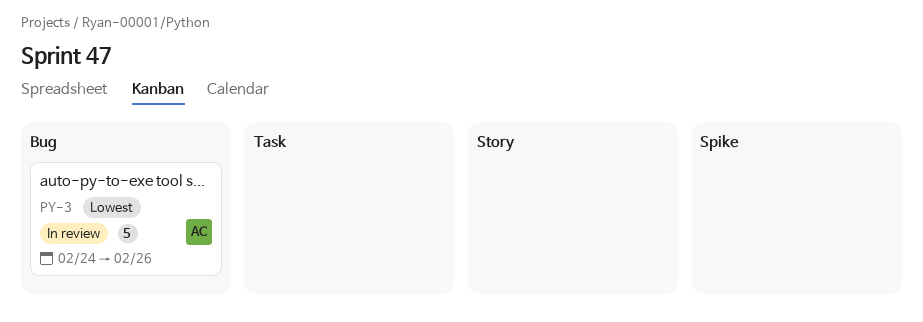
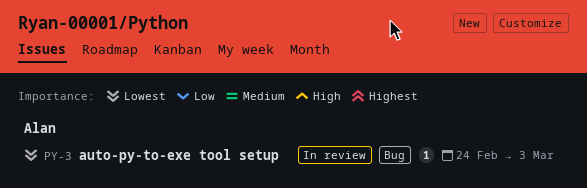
PY-3, estimate: 5 -> 1
PY-3, due: Feb 26 -> Mar 3

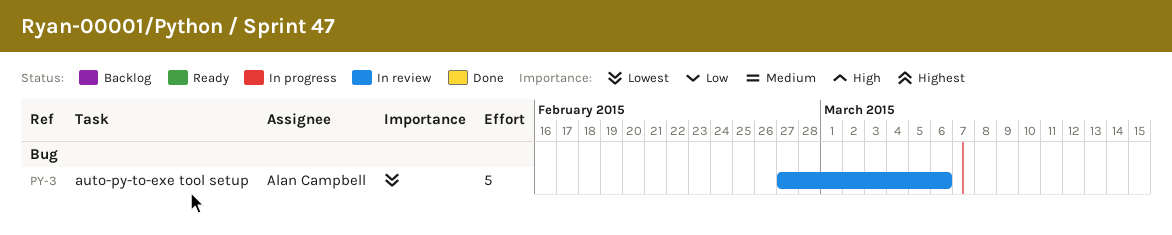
PY-3, estimate: 1 -> 5
PY-3, start: Feb 24 -> Feb 27
PY-3, due: Mar 3 -> Mar 6

